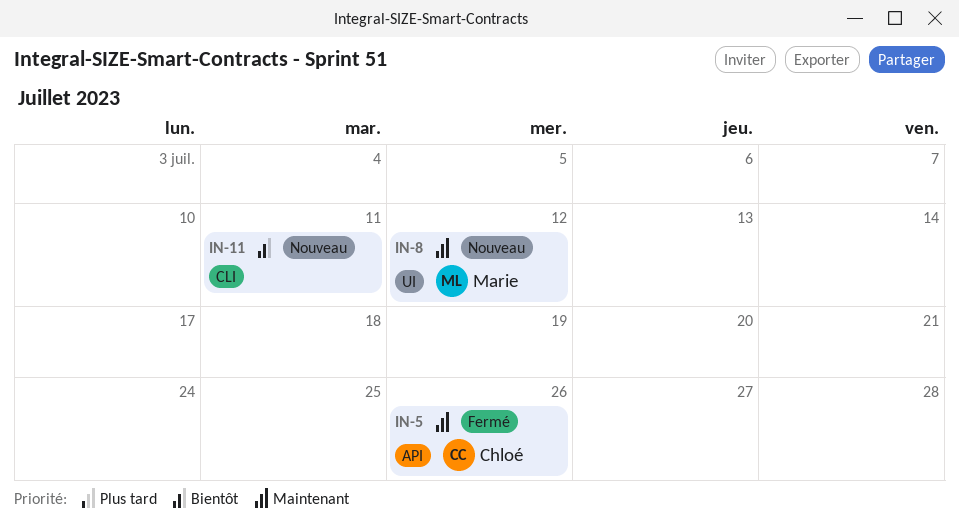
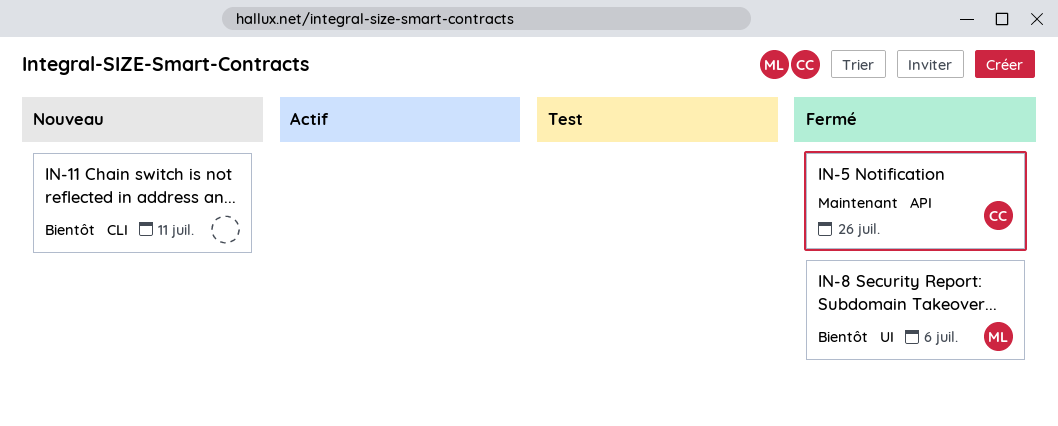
IN-8, status: Nouveau -> Fermé
IN-8, priority: Maintenant -> Bientôt
IN-8, due: Jul 12 -> Jul 6

